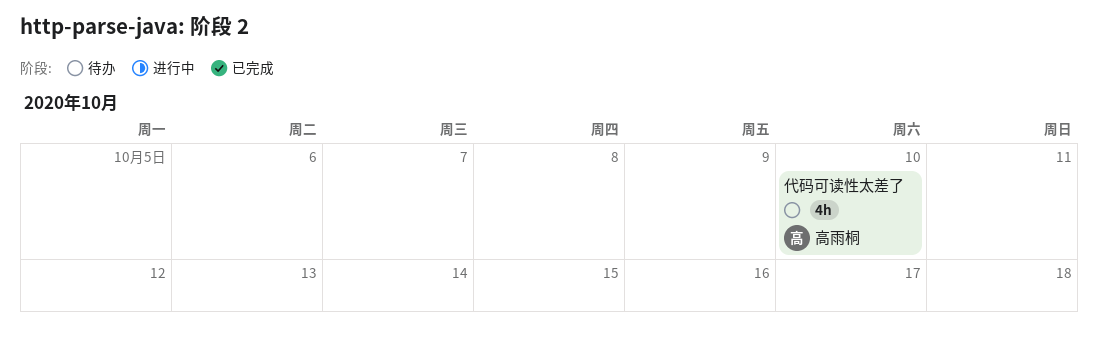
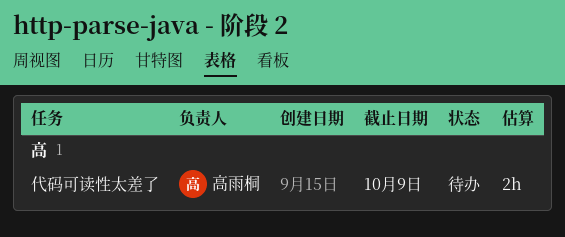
代码可读性太差了, estimate: 4h -> 2h
代码可读性太差了, due: Oct 10 -> Oct 9

